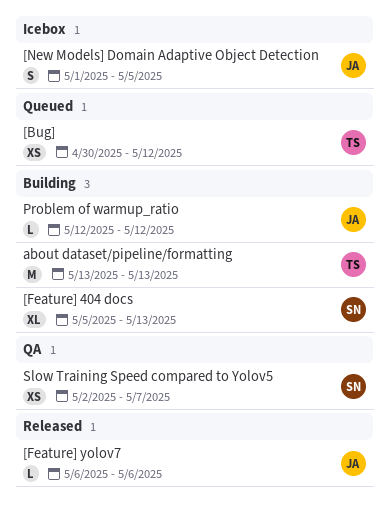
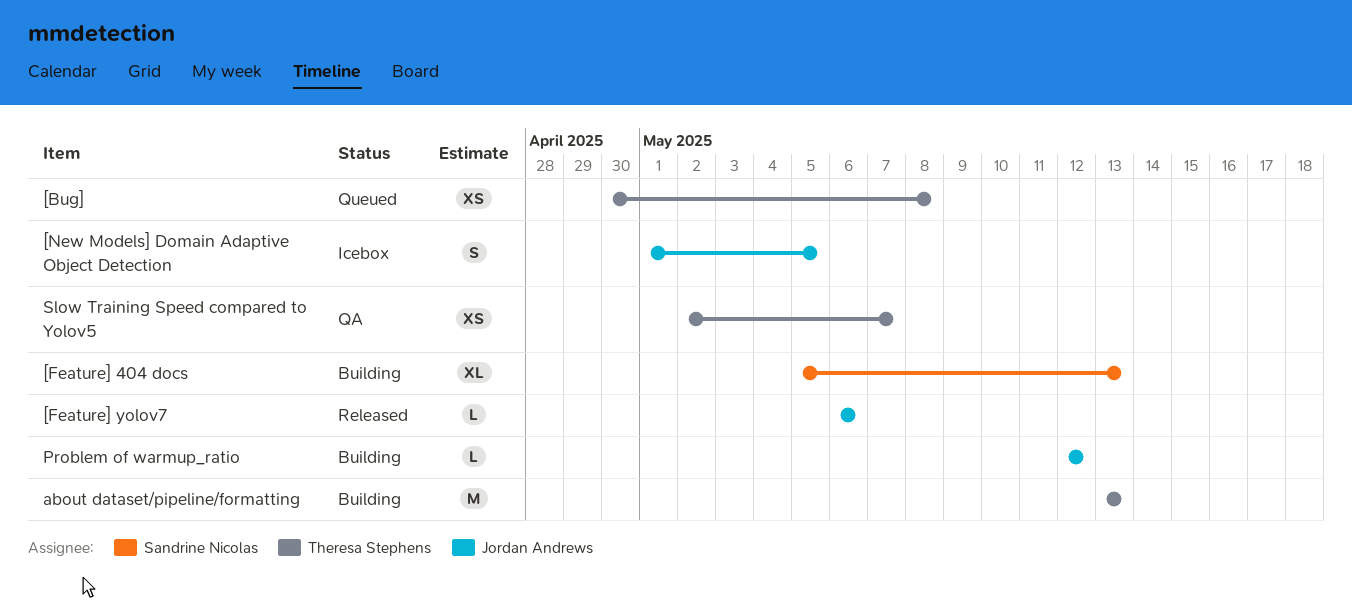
[Bug], due: May 12 -> May 8
Slow Training Speed compared to Yolov5, owner: Sandrine Nicolas -> Theresa Stephens

